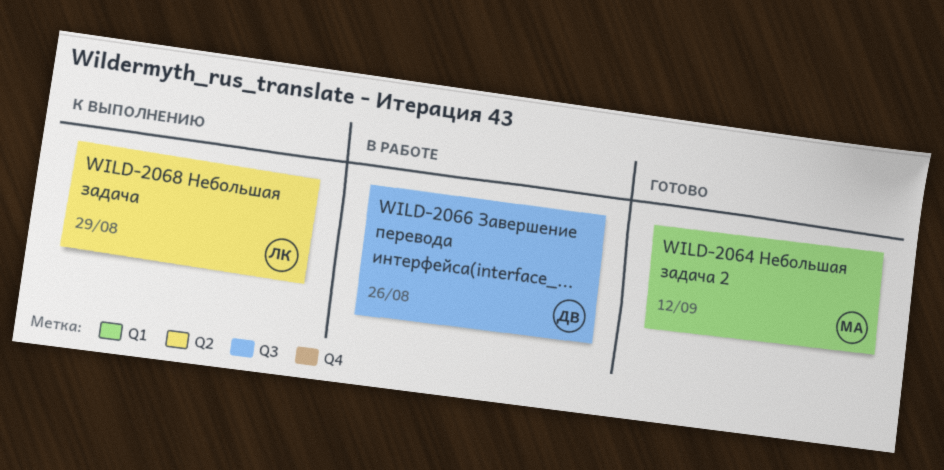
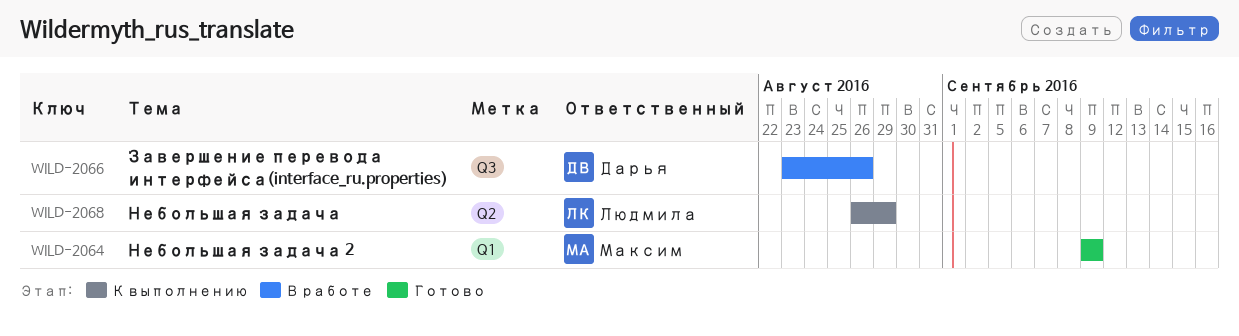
WILD-2064, due: Sep 12 -> Sep 9

